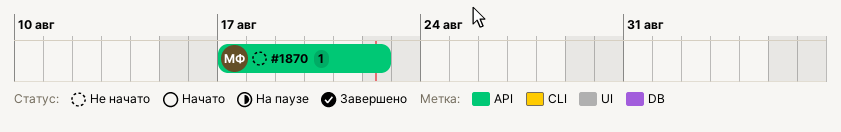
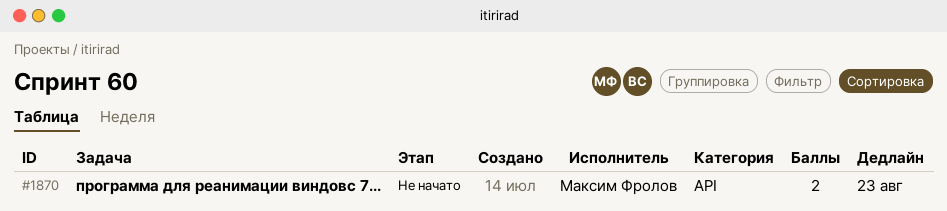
#1870, estimate: 1 -> 2
#1870, due: Aug 22 -> Aug 23

